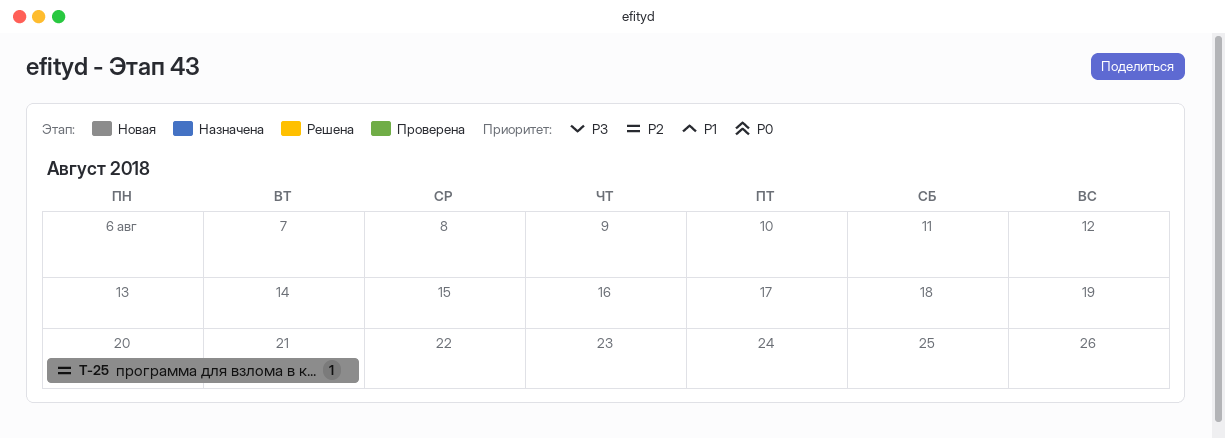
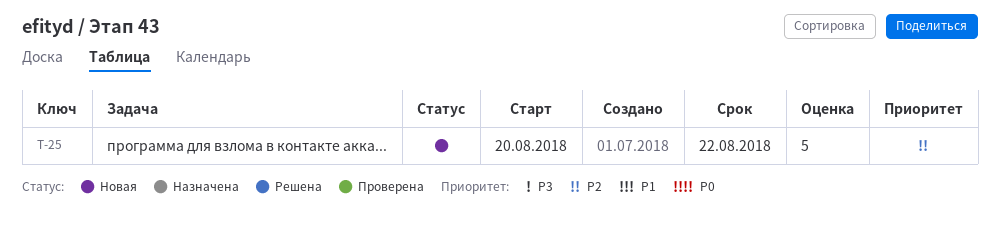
T-25, estimate: 1 -> 5
T-25, due: Aug 21 -> Aug 22

